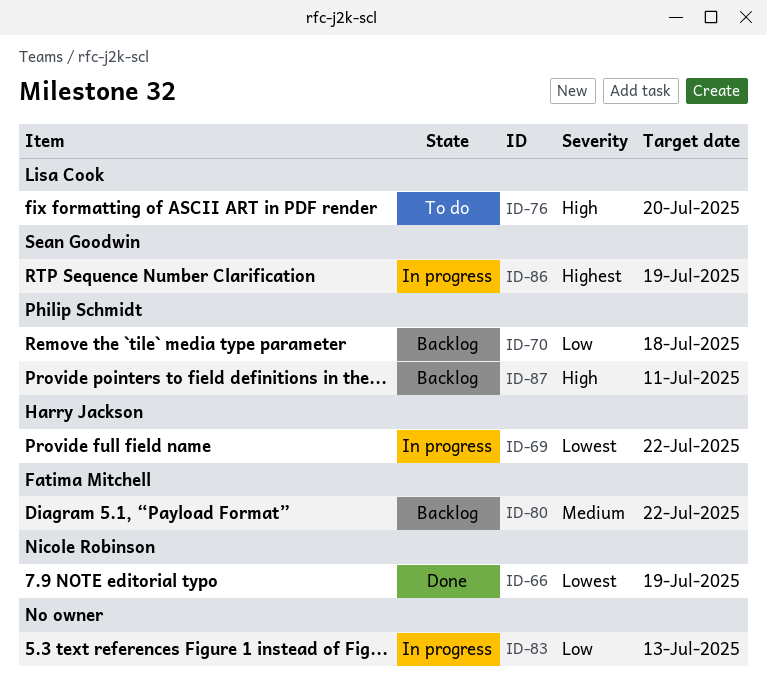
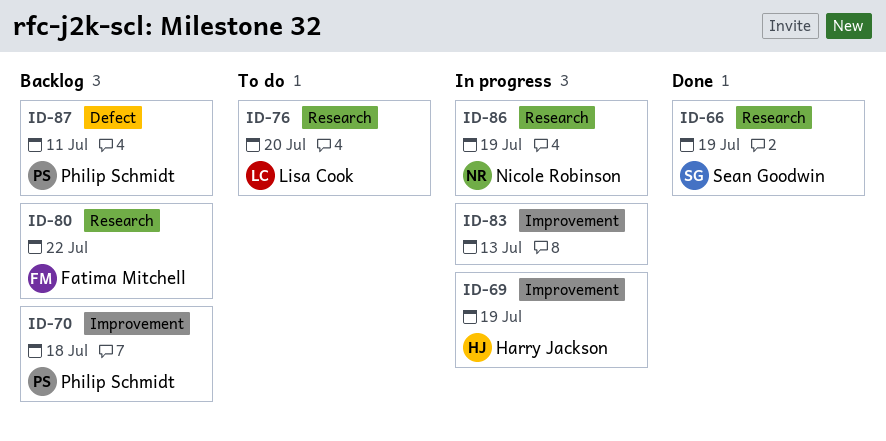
ID-66, owner: Nicole Robinson -> Sean Goodwin
ID-69, due: Jul 22 -> Jul 19
ID-86, owner: Sean Goodwin -> Nicole Robinson

